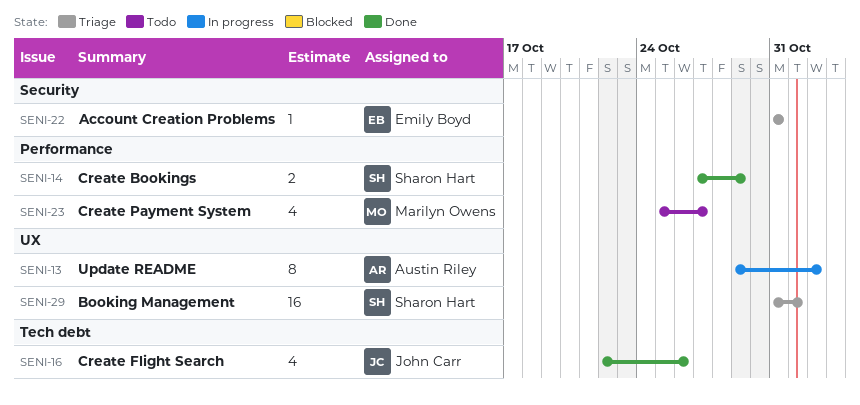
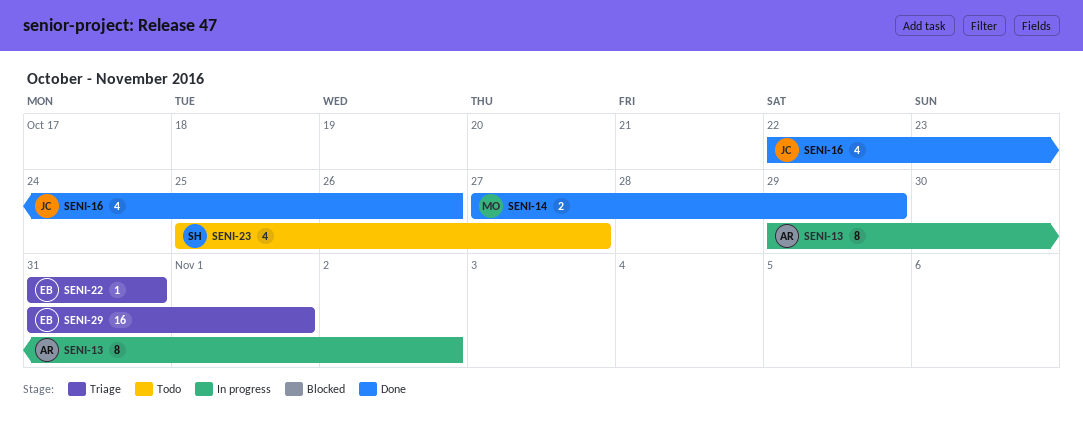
SENI-14, owner: Sharon Hart -> Marilyn Owens
SENI-23, owner: Marilyn Owens -> Sharon Hart
SENI-29, owner: Sharon Hart -> Emily Boyd

